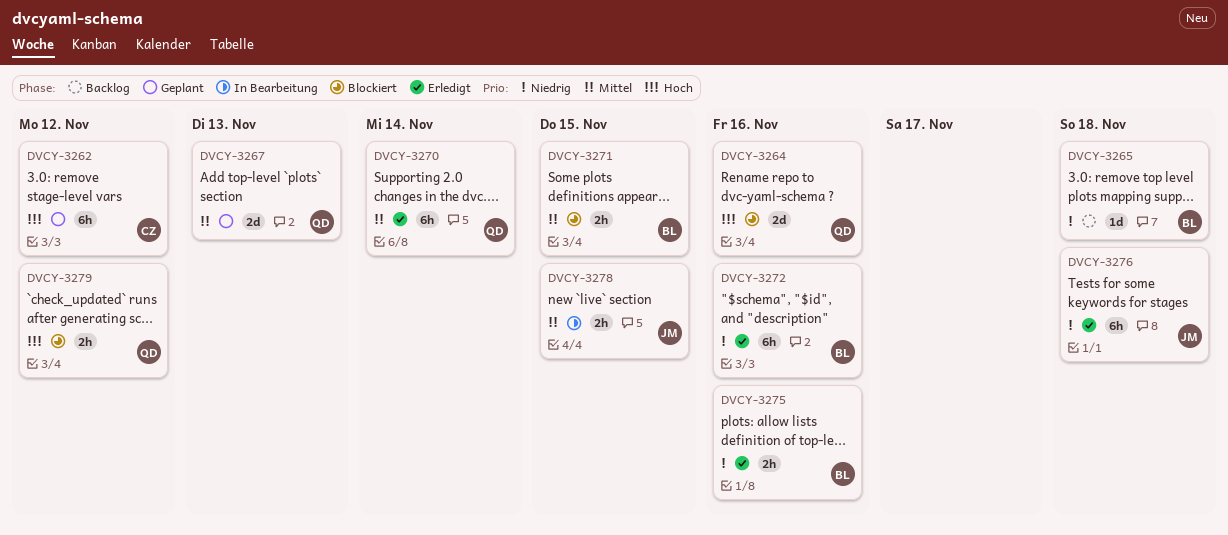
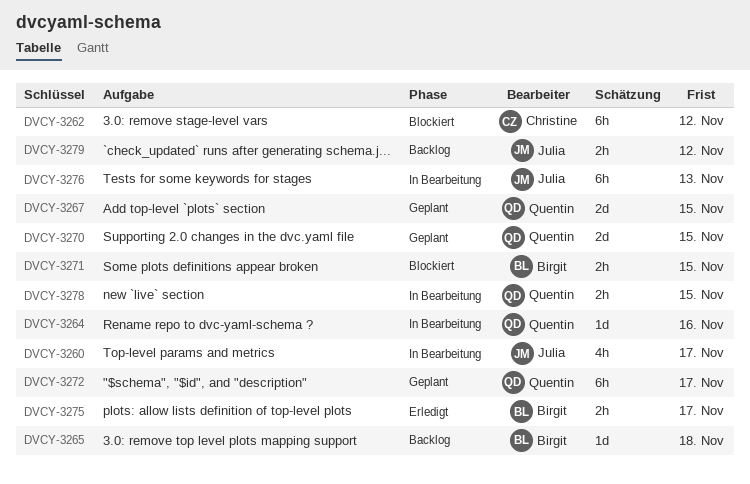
DVCY-3260: none -> present
DVCY-3262, status: Geplant -> Blockiert
DVCY-3264, status: Blockiert -> In Bearbeitung
DVCY-3264, estimate: 2d -> 1d
DVCY-3267, due: Nov 13 -> Nov 15
DVCY-3270, status: Erledigt -> Geplant
DVCY-3270, estimate: 6h -> 2d
DVCY-3270, due: Nov 14 -> Nov 15
DVCY-3272, status: Erledigt -> Geplant
DVCY-3272, owner: Birgit -> Quentin
DVCY-3272, due: Nov 16 -> Nov 17
DVCY-3275, due: Nov 16 -> Nov 17
DVCY-3276, status: Erledigt -> In Bearbeitung
DVCY-3276, due: Nov 18 -> Nov 13
DVCY-3278, owner: Julia -> Quentin
DVCY-3279, status: Blockiert -> Backlog
DVCY-3279, owner: Quentin -> Julia

